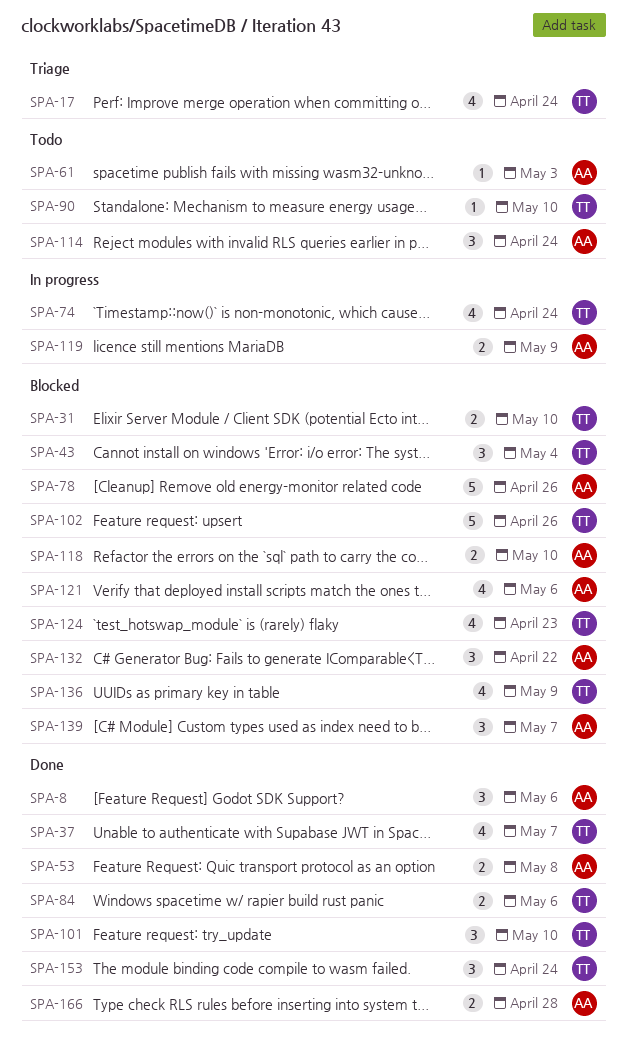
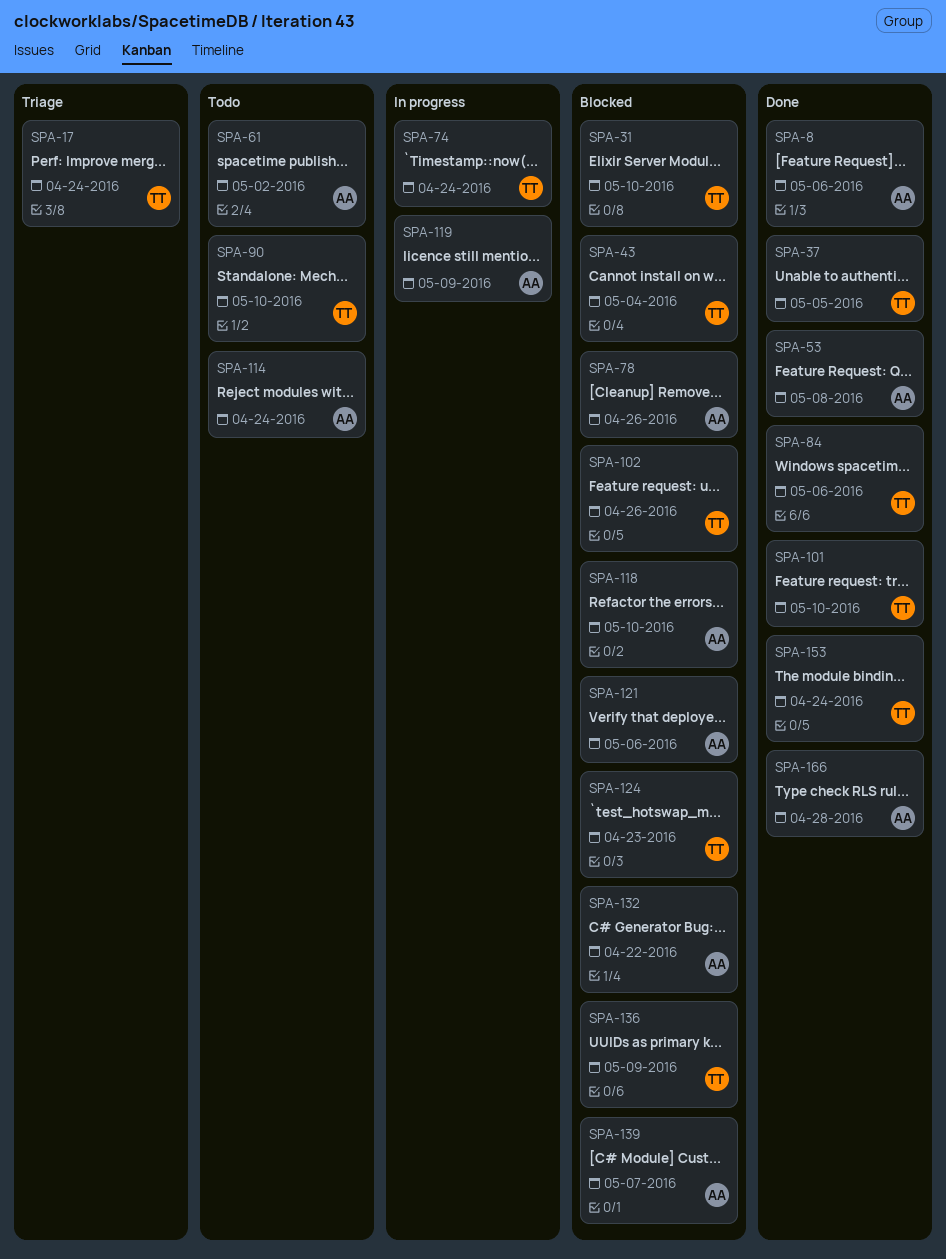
SPA-37, due: May 7 -> May 5
SPA-61, due: May 3 -> May 2

